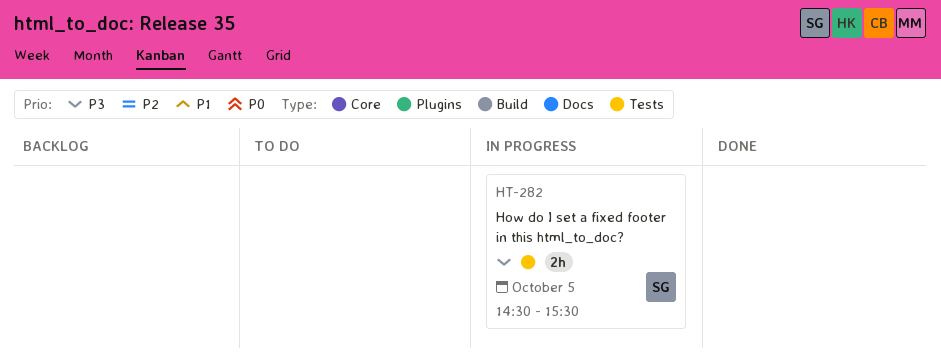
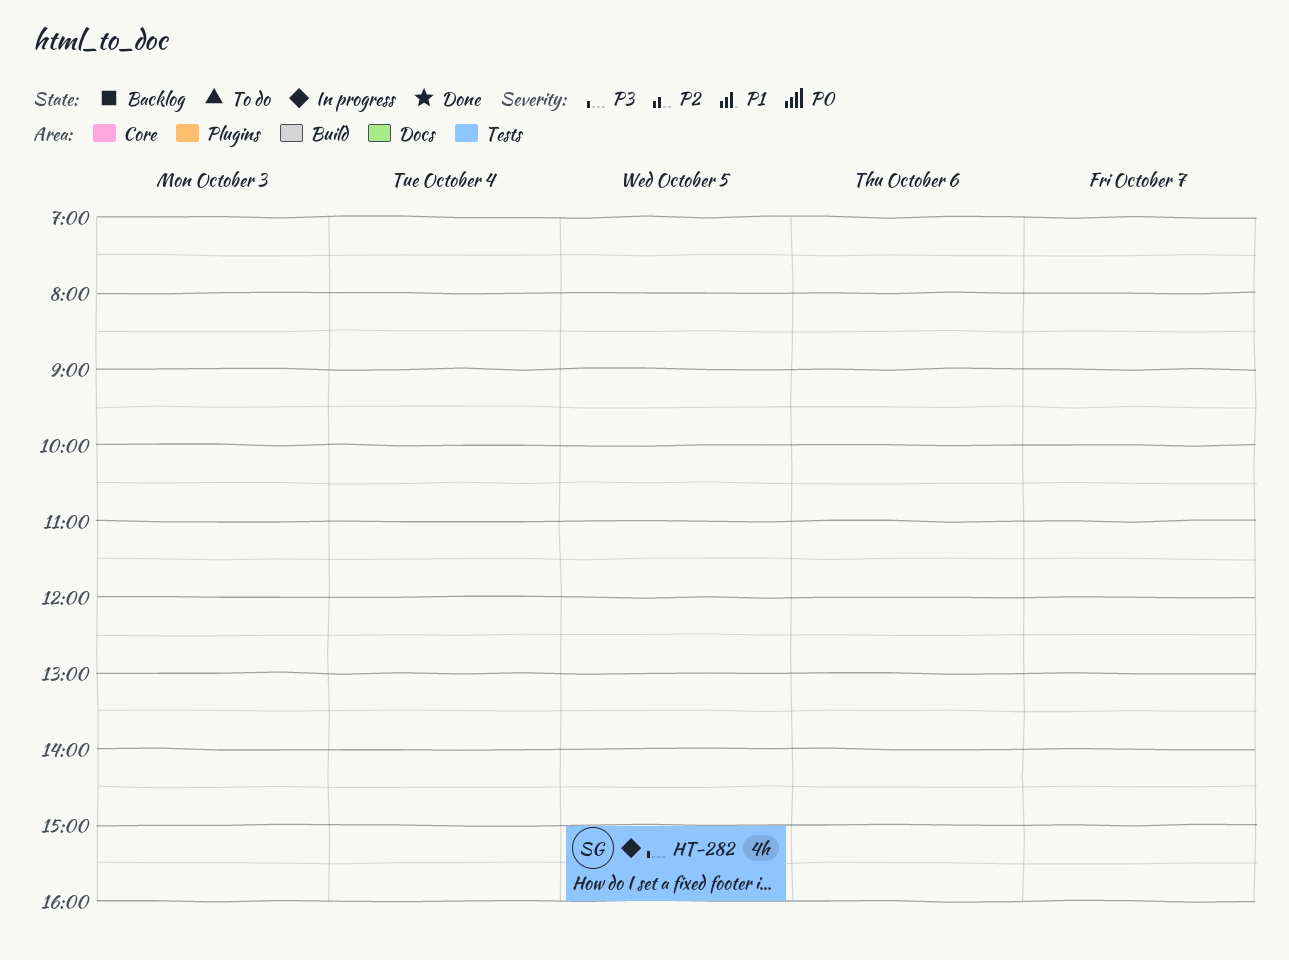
HT-282, estimate: 2h -> 4h
HT-282, begins: 14:30 -> 15:00
HT-282, ends: 15:30 -> 16:00

